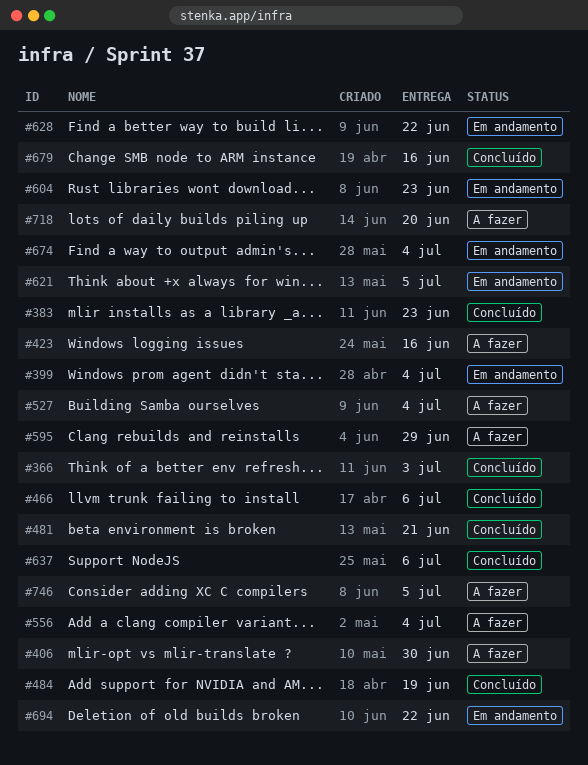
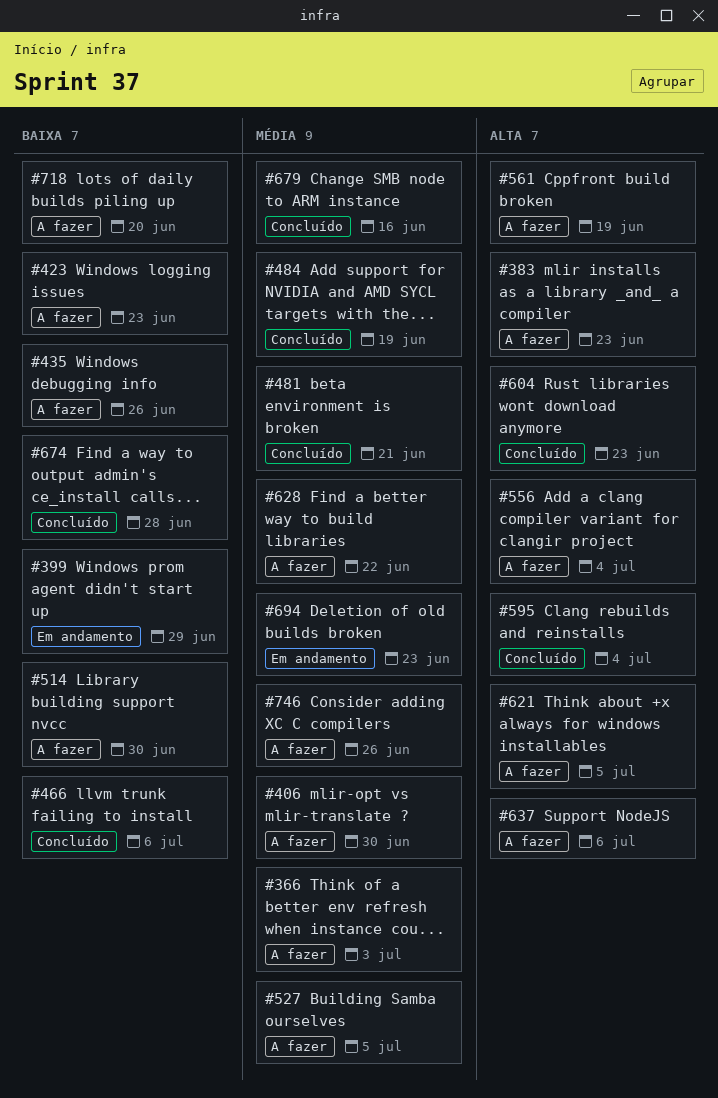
#366, status: Concluído -> A fazer
#383, status: Concluído -> A fazer
#399, due: Jul 4 -> Jun 29
#423, due: Jun 16 -> Jun 23
#435: none -> present
#514: none -> present
#527, due: Jul 4 -> Jul 5
#561: none -> present
#595, status: A fazer -> Concluído
#595, due: Jun 29 -> Jul 4
#604, status: Em andamento -> Concluído
#621, status: Em andamento -> A fazer
#628, status: Em andamento -> A fazer
#637, status: Concluído -> A fazer
#674, status: Em andamento -> Concluído
#674, due: Jul 4 -> Jun 28
#694, due: Jun 22 -> Jun 23
#746, due: Jul 5 -> Jun 26

